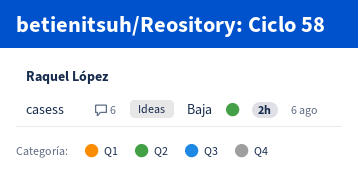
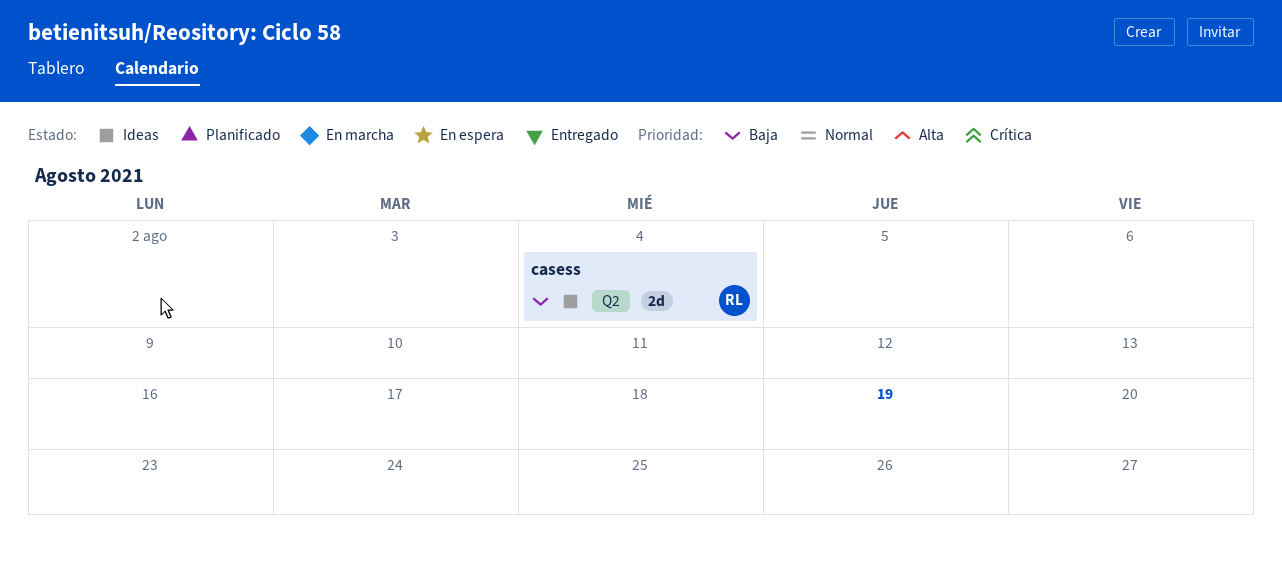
casess, estimate: 2h -> 2d
casess, due: Aug 6 -> Aug 4

